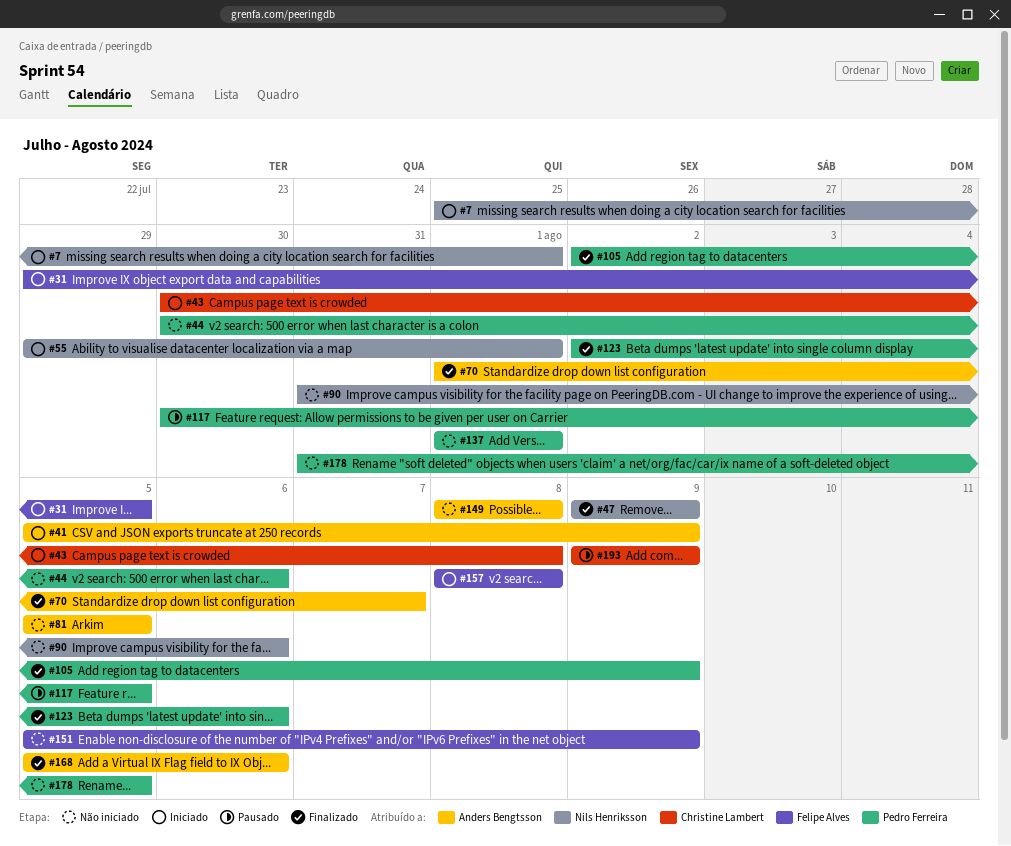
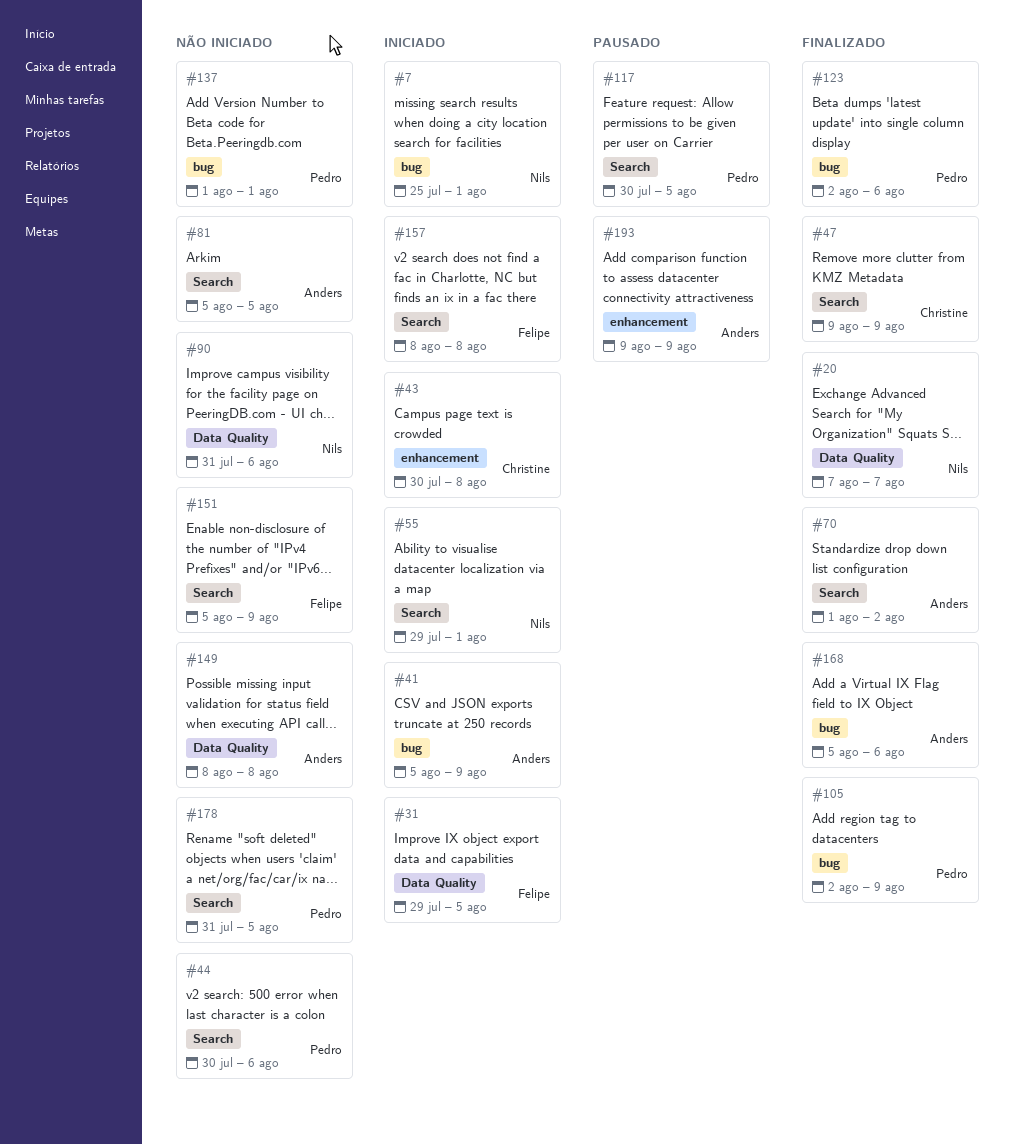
#20: none -> present
#47, owner: Nils Henriksson -> Christine Lambert
#70, due: Aug 7 -> Aug 2
#193, owner: Christine Lambert -> Anders Bengtsson

